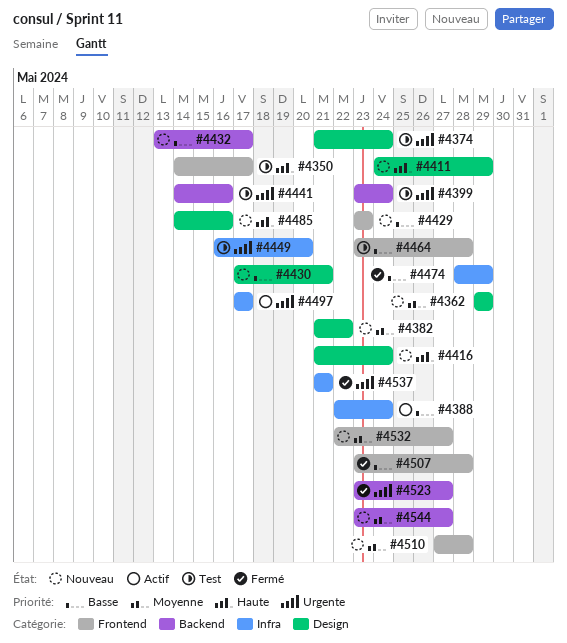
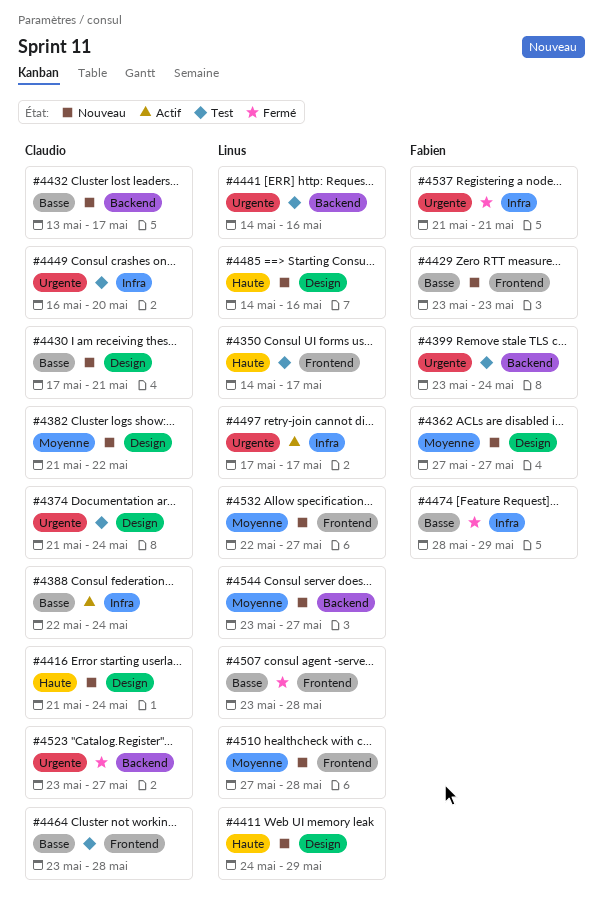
#4362, start: May 29 -> May 27
#4362, due: May 29 -> May 27

